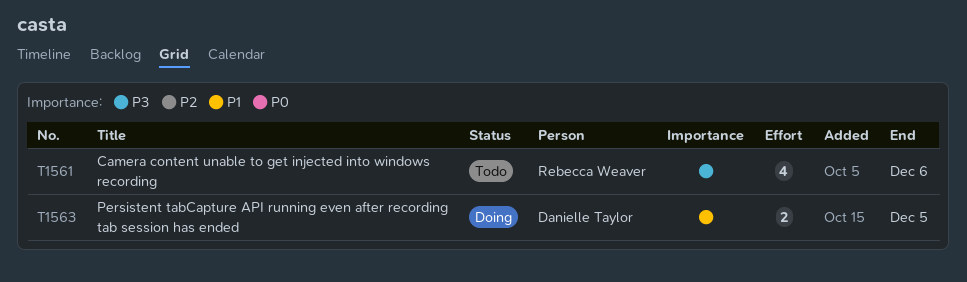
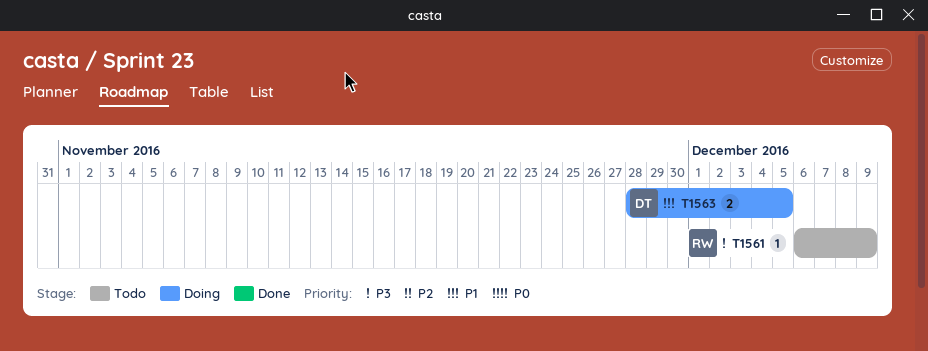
T1561, estimate: 4 -> 1
T1561, due: Dec 6 -> Dec 9

